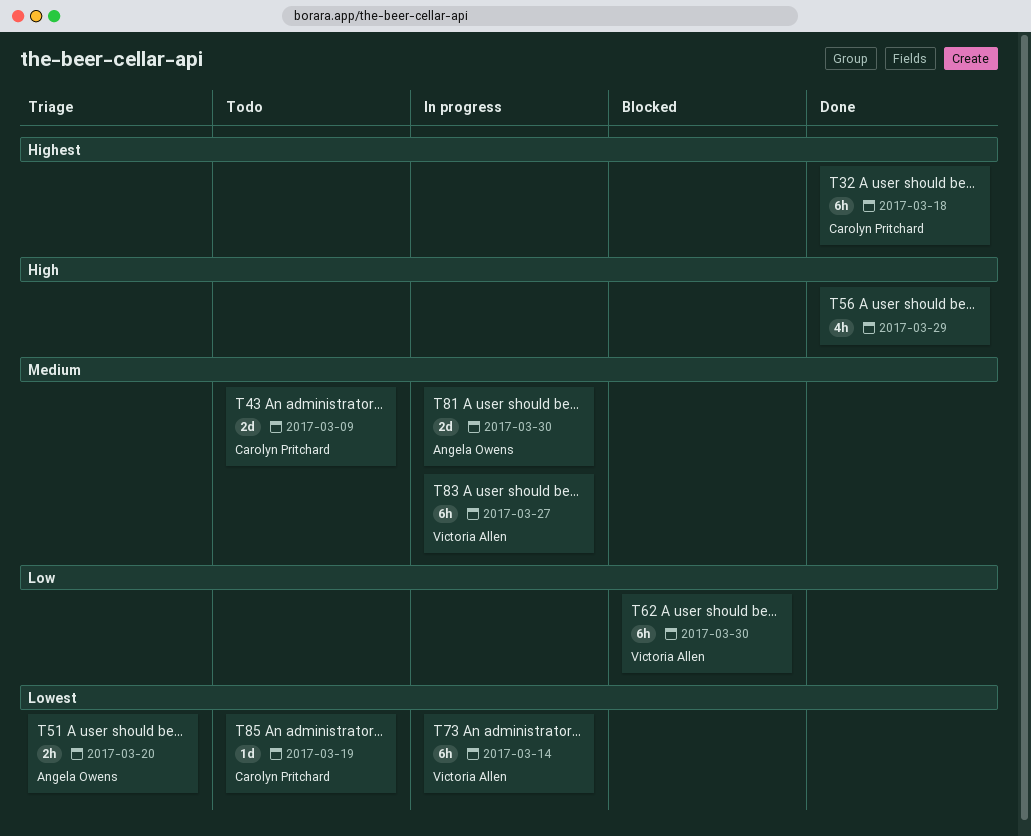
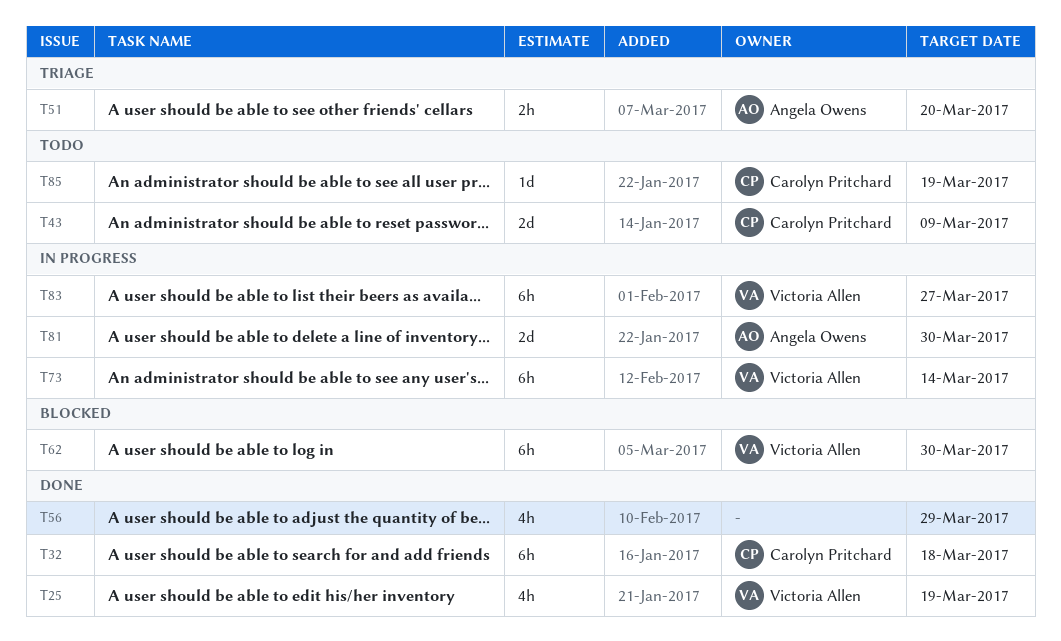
T25: none -> present

